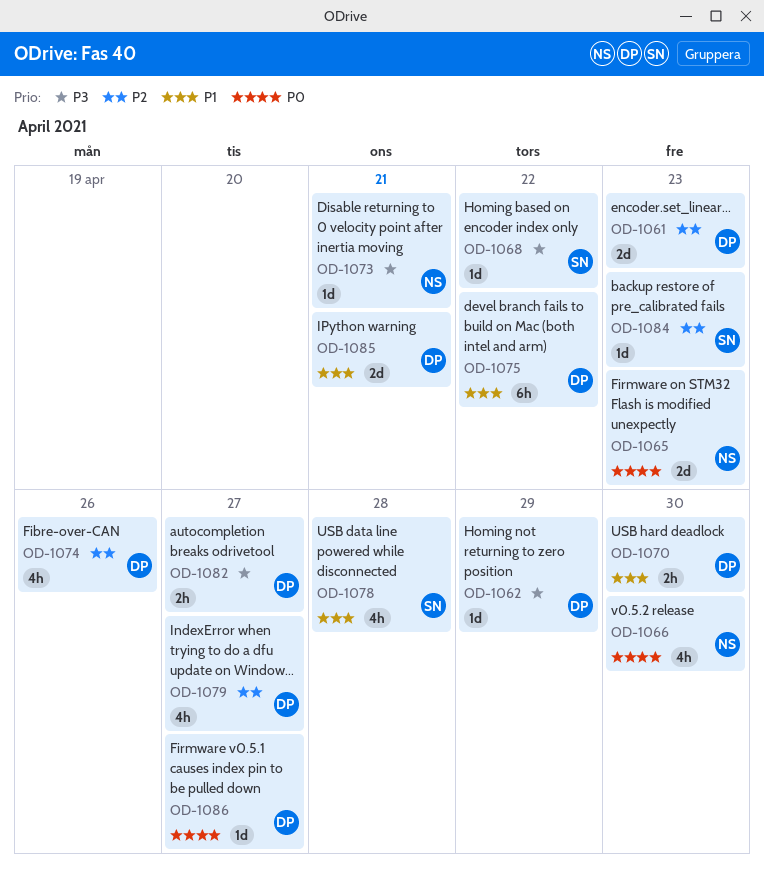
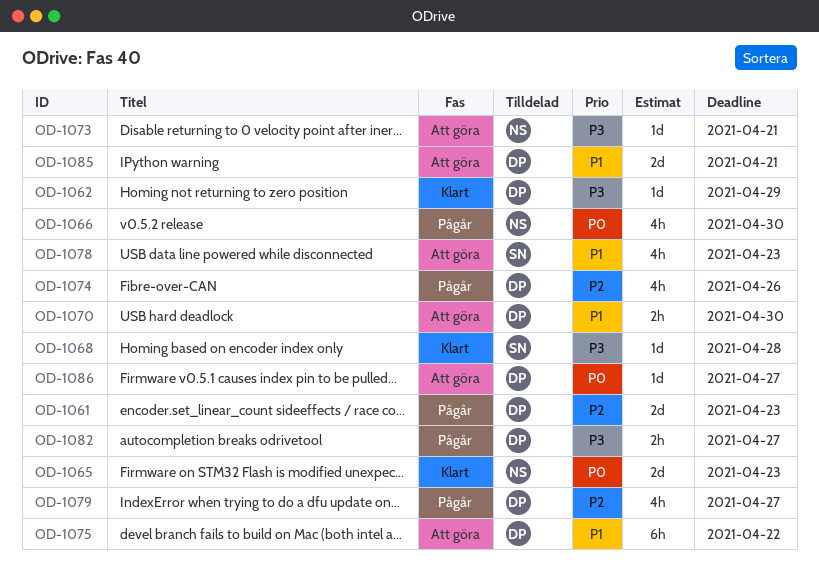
OD-1068, due: Apr 22 -> Apr 28
OD-1078, due: Apr 28 -> Apr 23
OD-1084: present -> none

